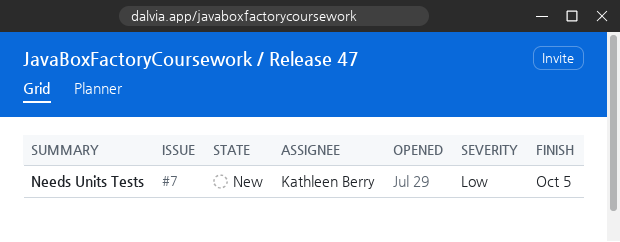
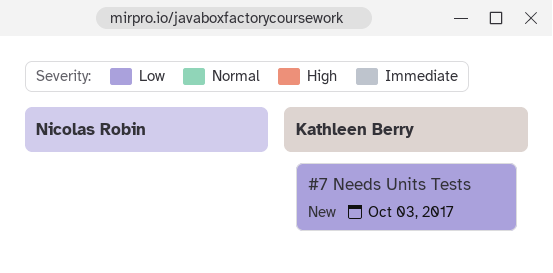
#7, due: Oct 5 -> Oct 3

